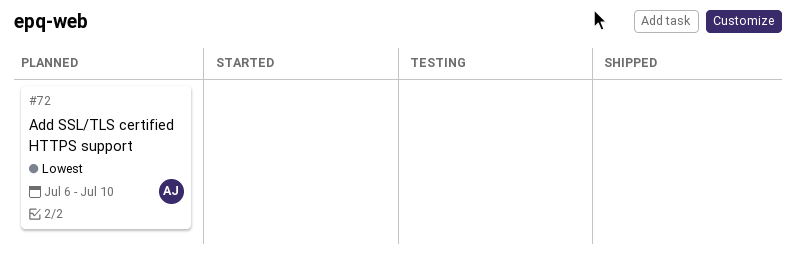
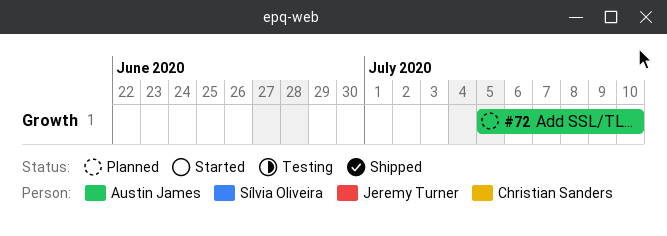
#72, start: Jul 6 -> Jul 5

